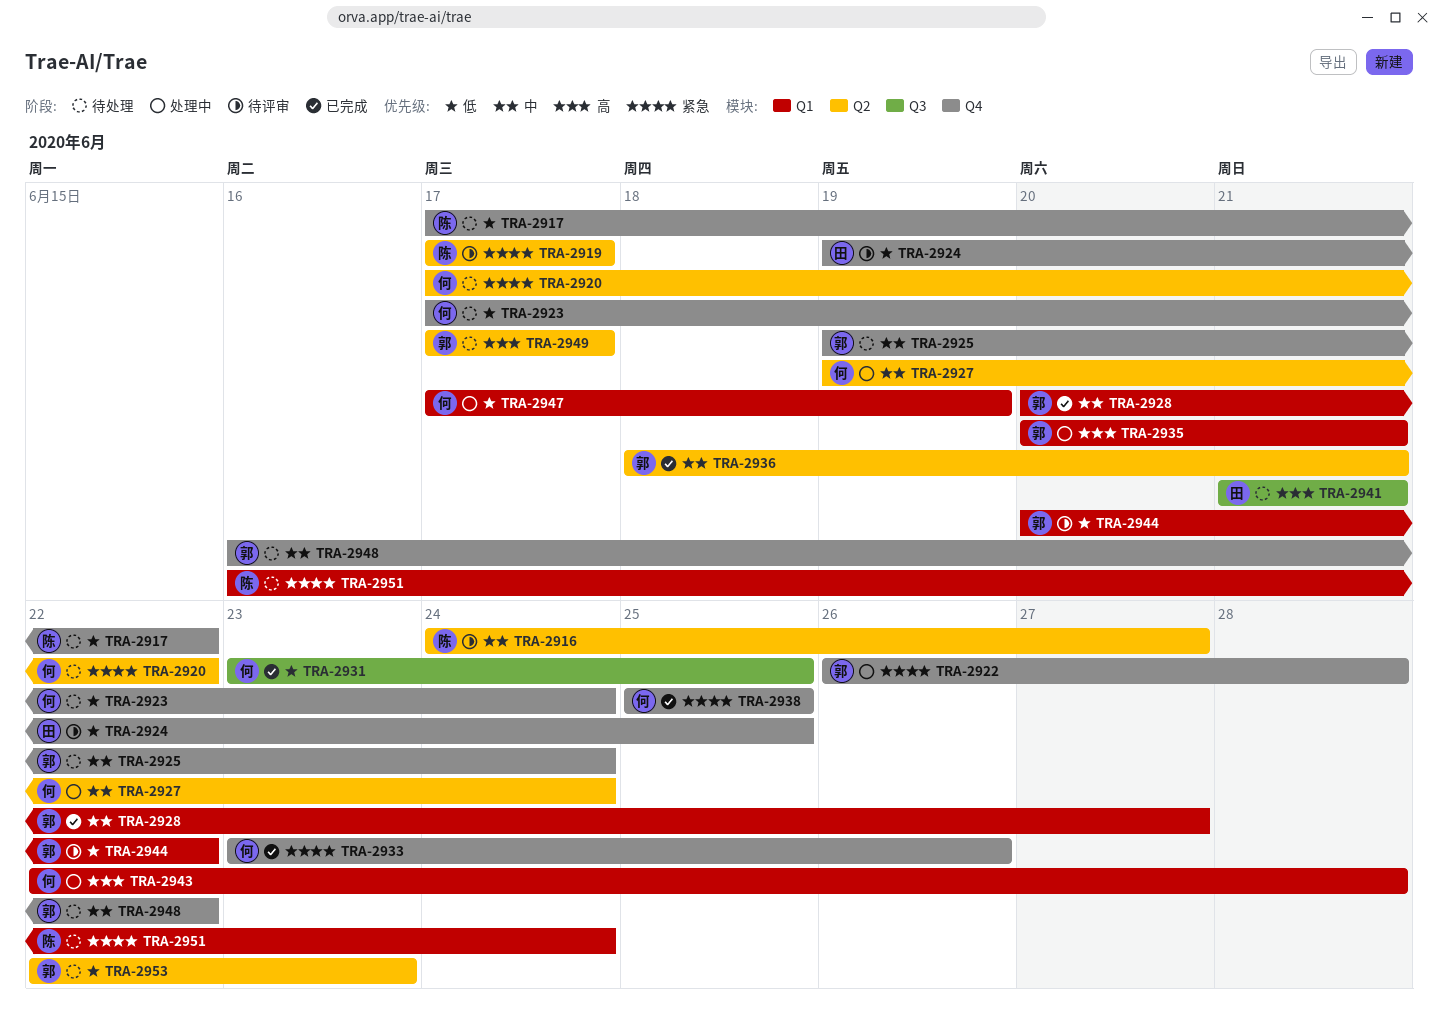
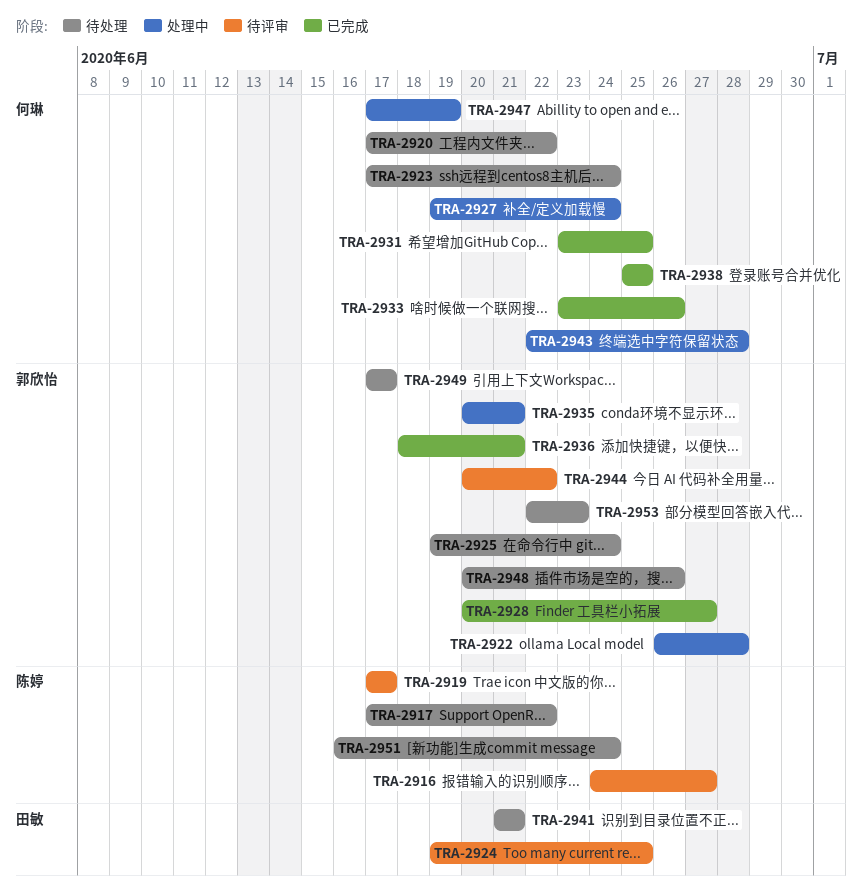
TRA-2948, start: Jun 16 -> Jun 20
TRA-2948, due: Jun 22 -> Jun 26

